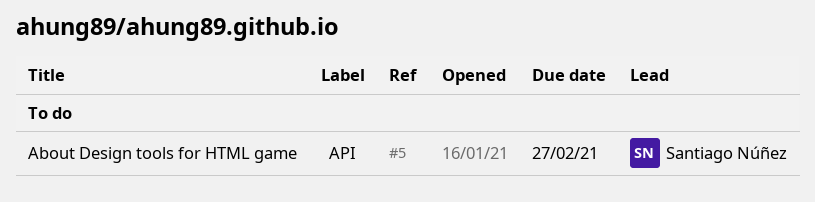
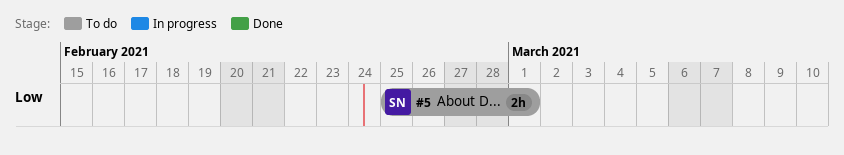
#5, due: Feb 27 -> Mar 1

